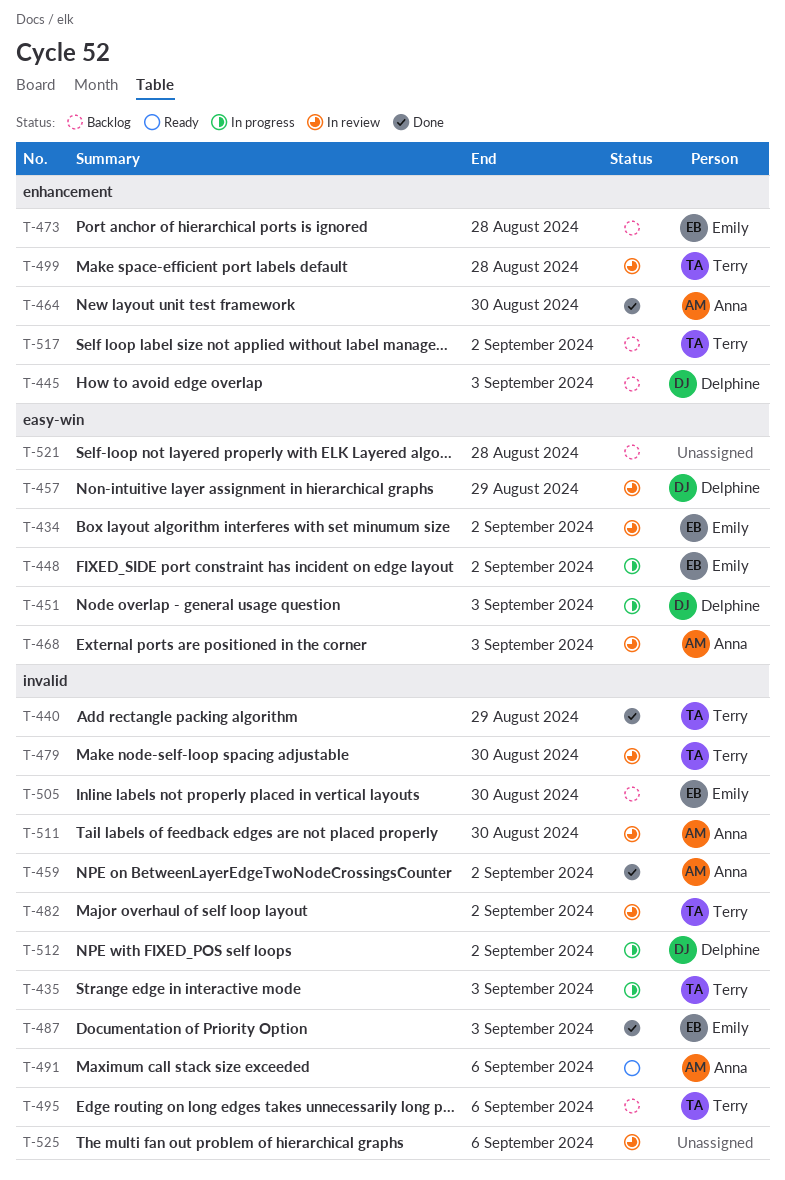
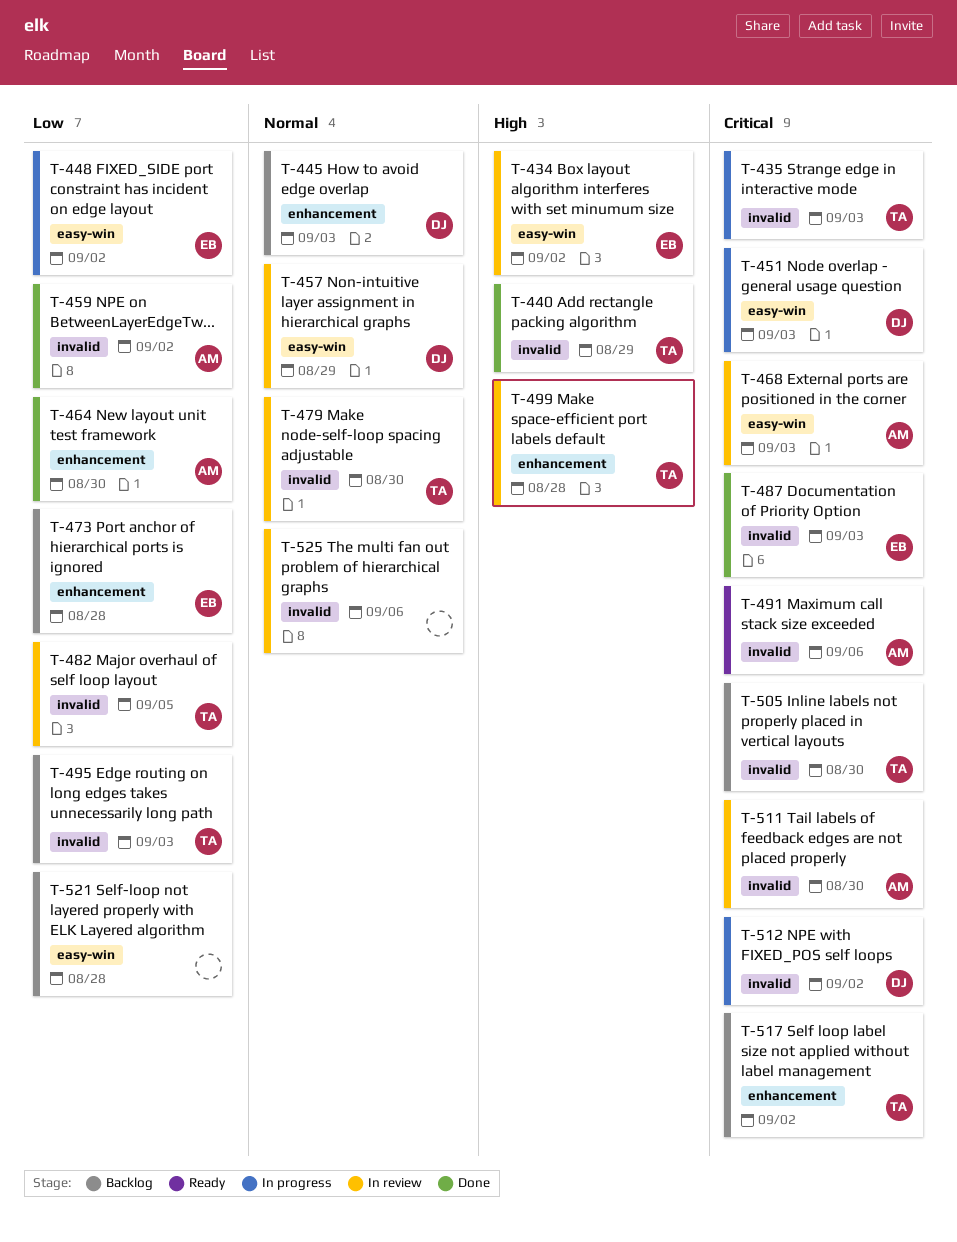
T-482, due: Sep 2 -> Sep 5
T-495, due: Sep 6 -> Sep 3
T-505, owner: Emily -> Terry

